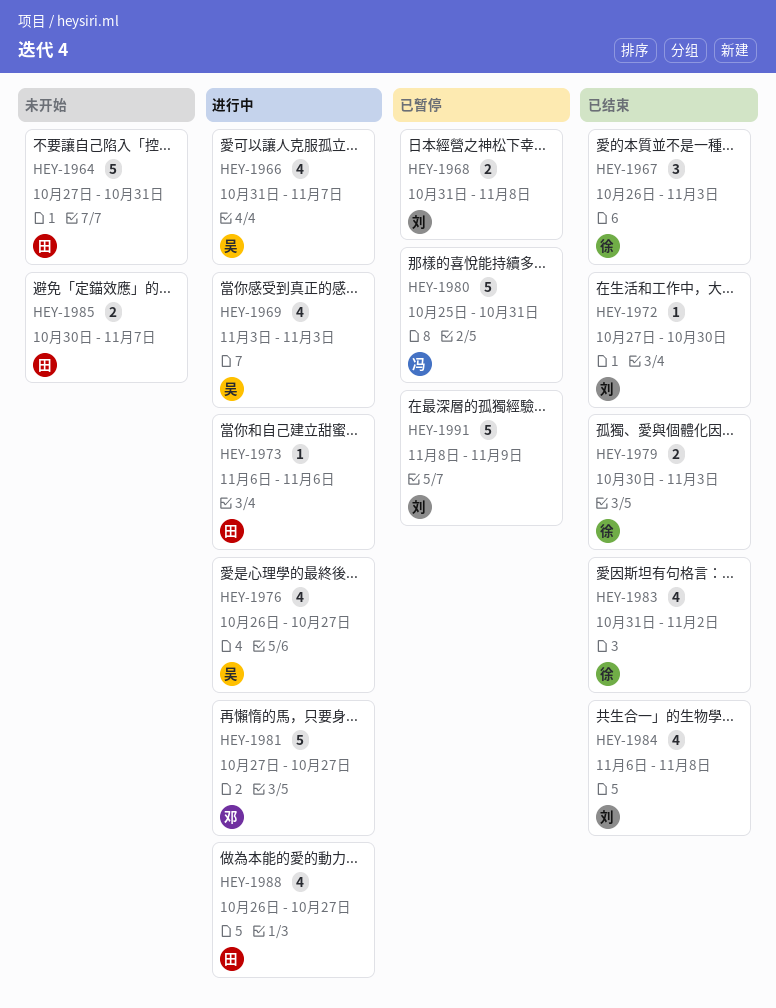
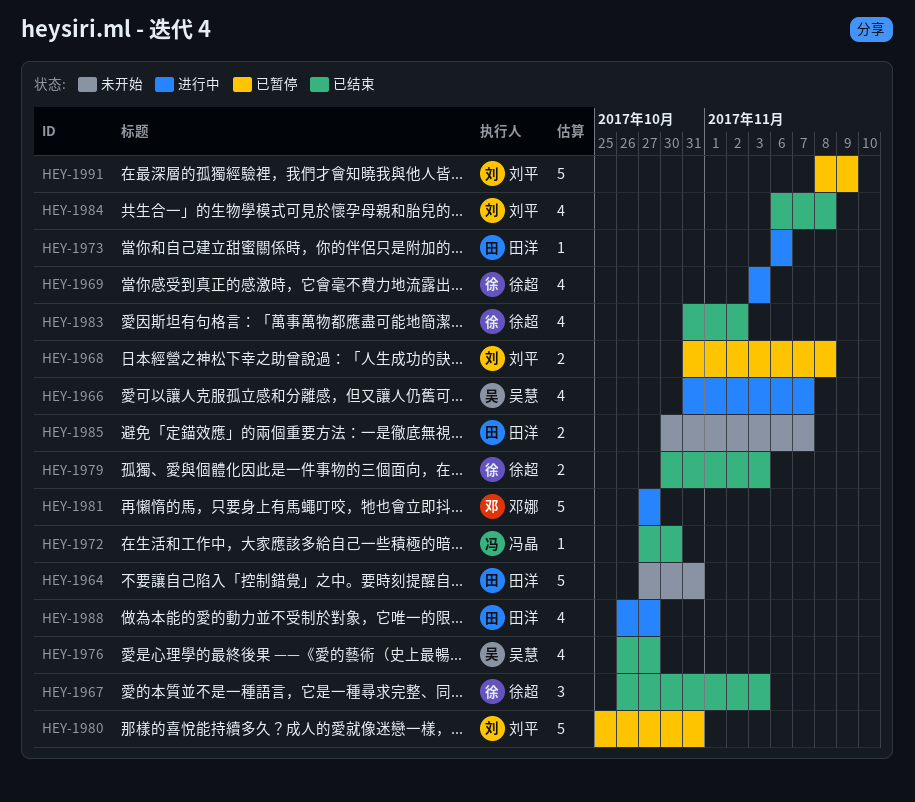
HEY-1969, owner: 吴慧 -> 徐超
HEY-1972, owner: 刘平 -> 冯晶
HEY-1976, status: 进行中 -> 已结束
HEY-1980, owner: 冯晶 -> 刘平

